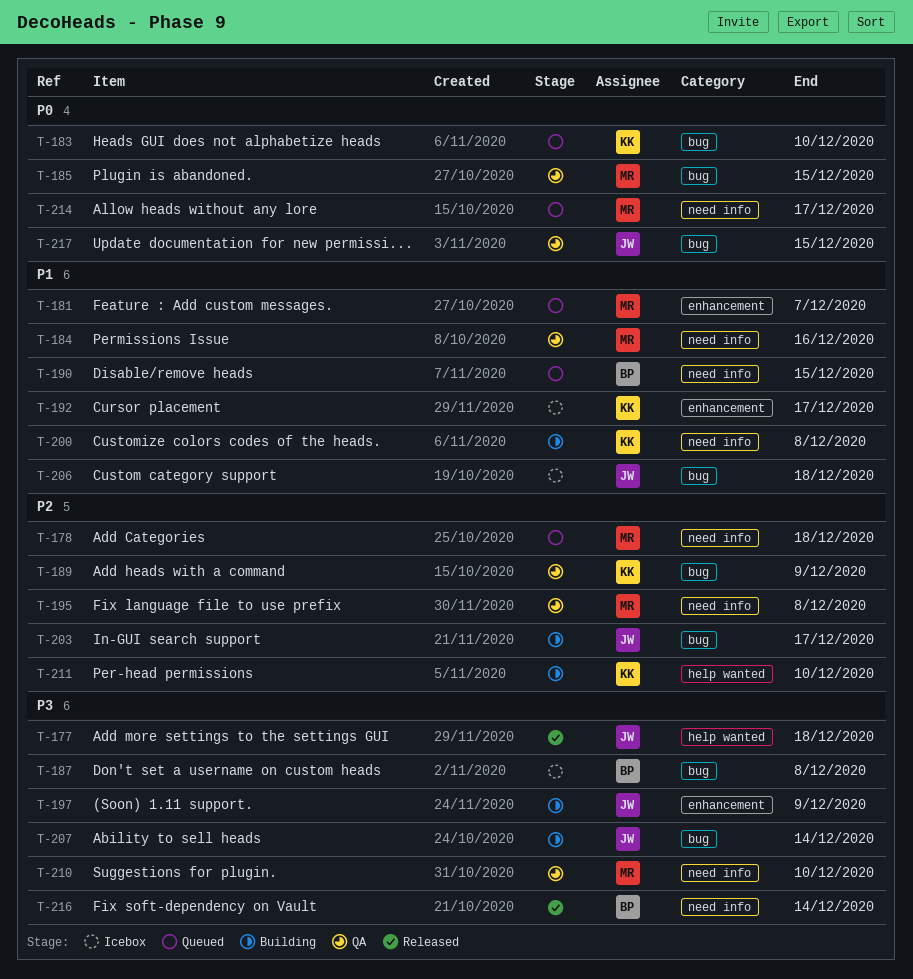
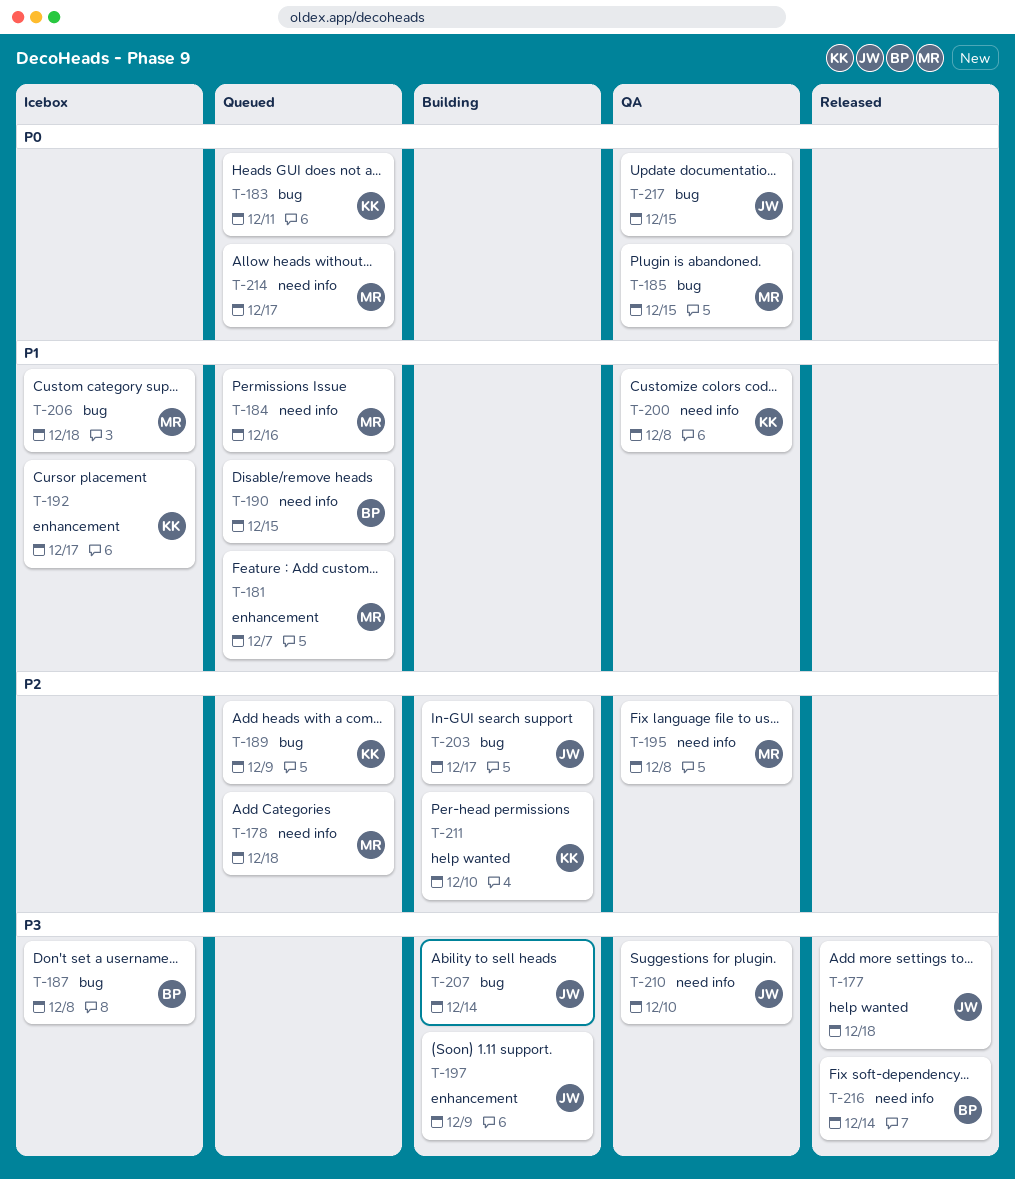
T-183, due: Dec 10 -> Dec 11
T-184, status: QA -> Queued
T-189, status: QA -> Queued
T-200, status: Building -> QA
T-206, owner: JW -> MR
T-210, owner: MR -> JW

